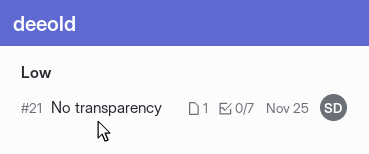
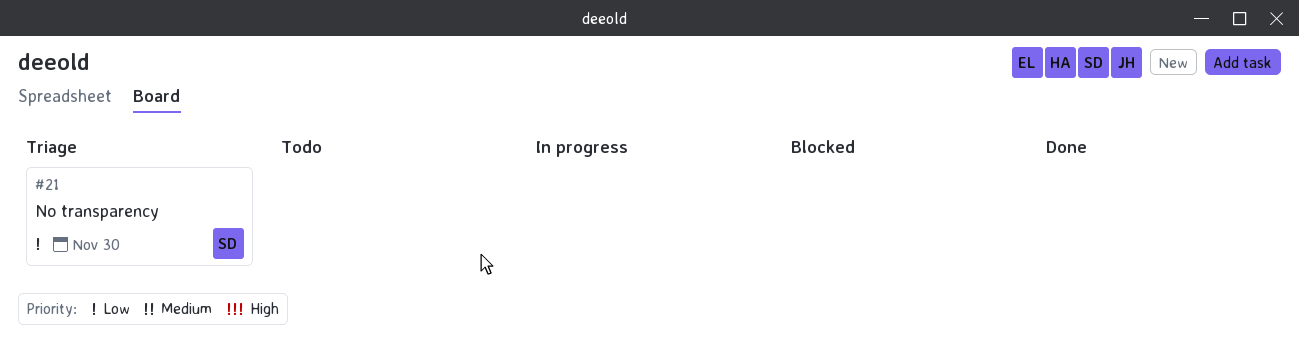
#21, due: Nov 25 -> Nov 30

